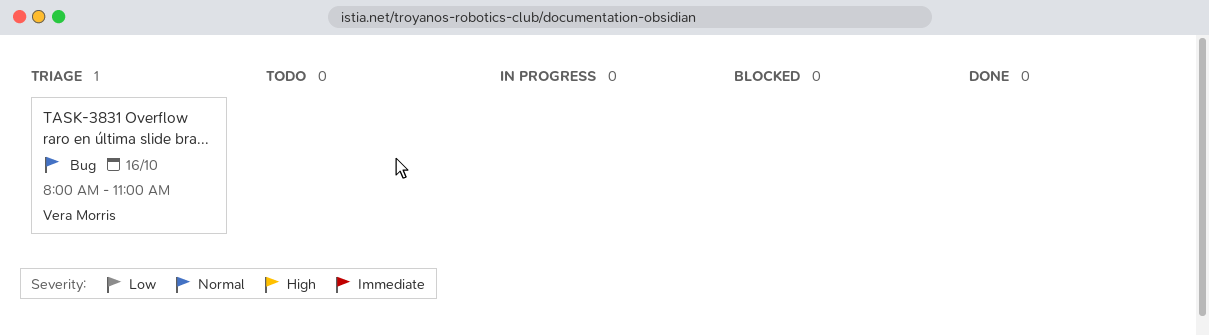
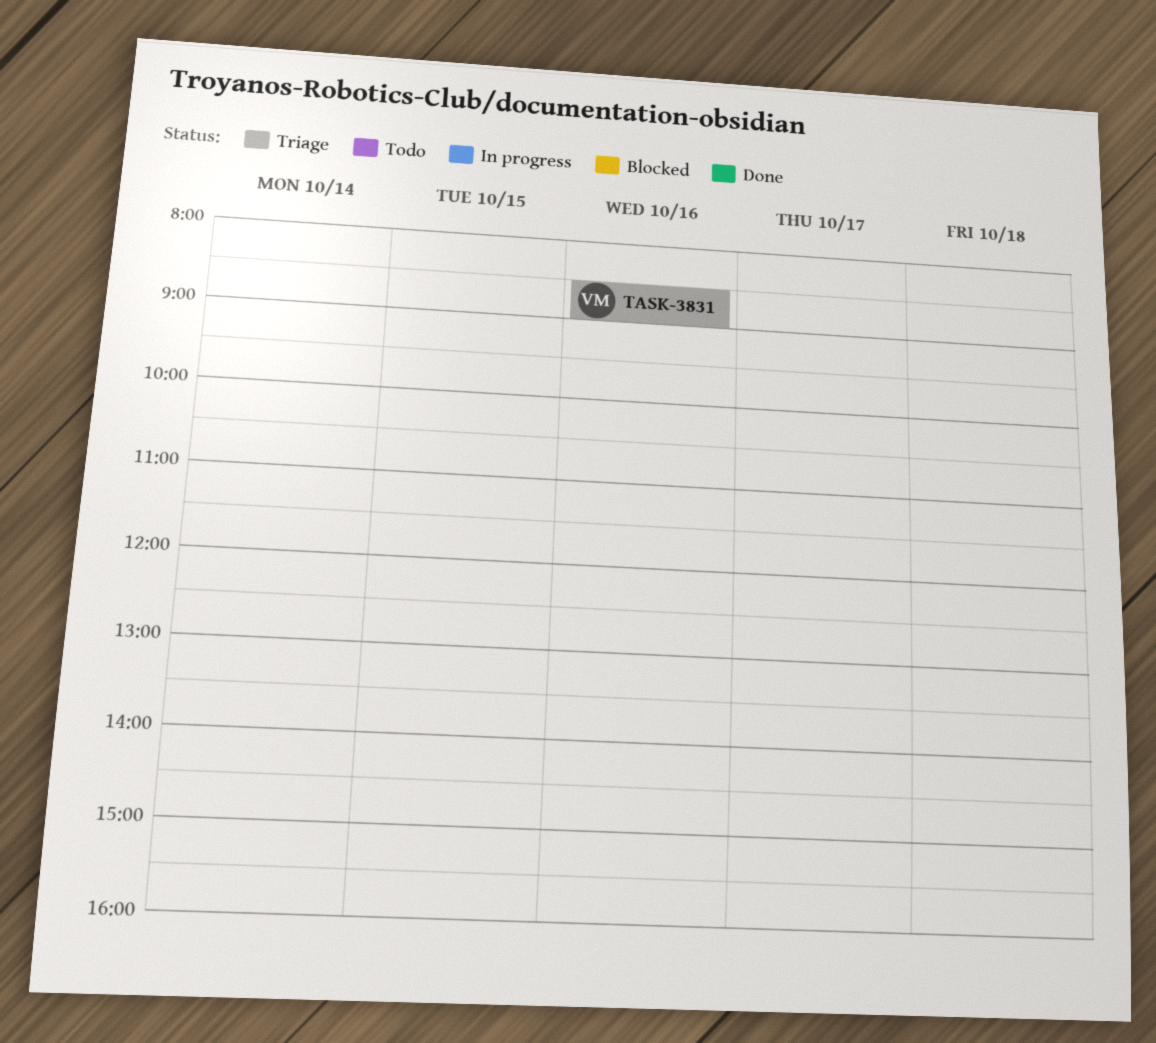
TASK-3831, begins: 08:00 -> 08:30
TASK-3831, ends: 11:00 -> 09:00

